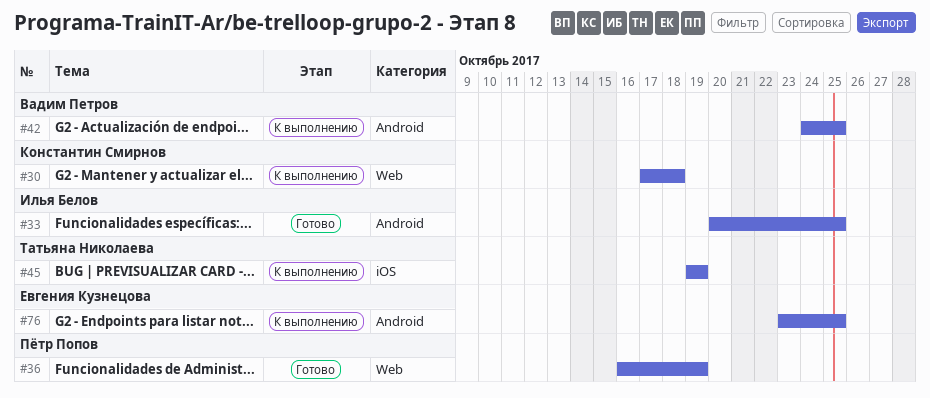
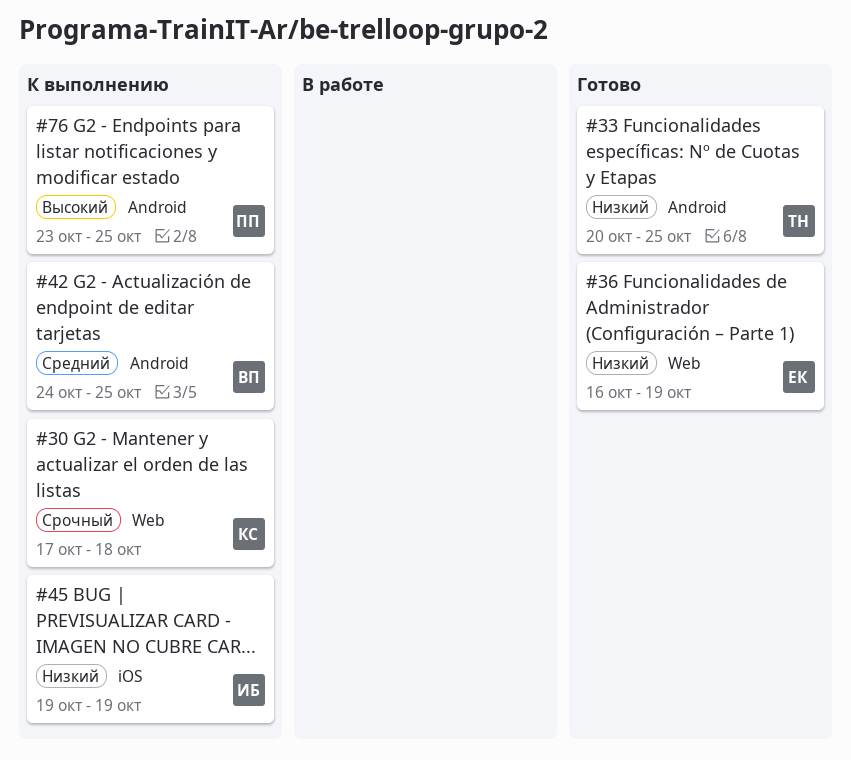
#33, owner: Илья Белов -> Татьяна Николаева
#36, owner: Пётр Попов -> Евгения Кузнецова
#45, owner: Татьяна Николаева -> Илья Белов
#76, owner: Евгения Кузнецова -> Пётр Попов

